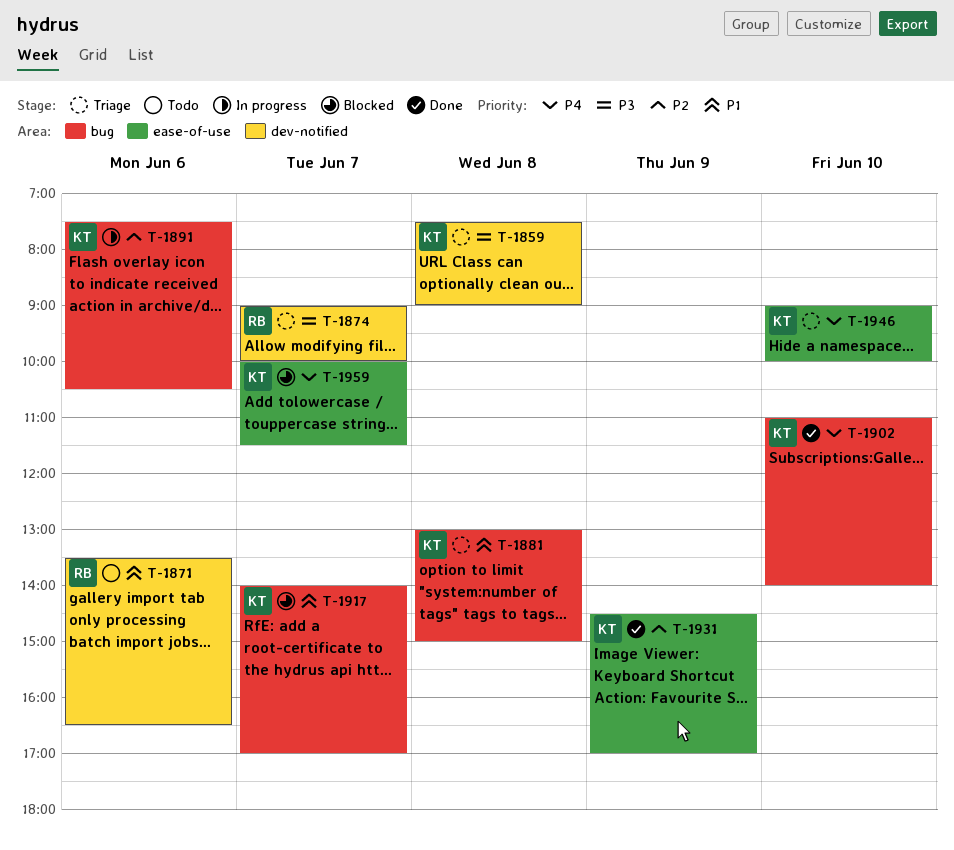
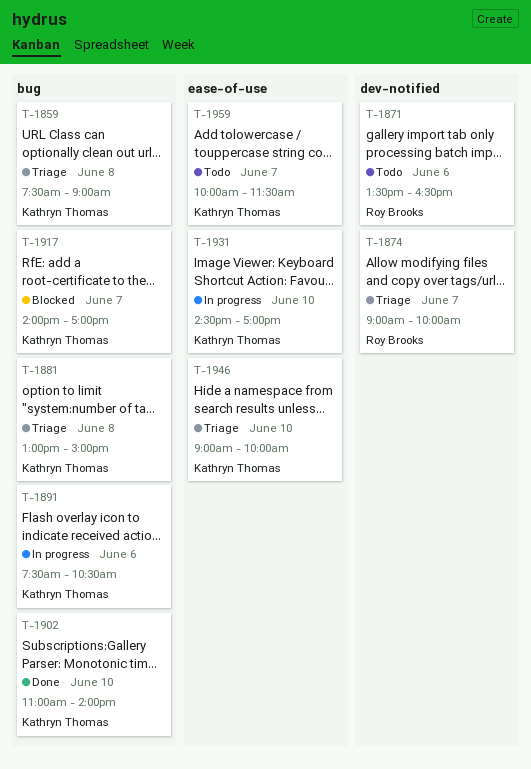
T-1859, label: dev-notified -> bug
T-1931, status: Done -> In progress
T-1931, day: Jun 9 -> Jun 10
T-1959, status: Blocked -> Todo

